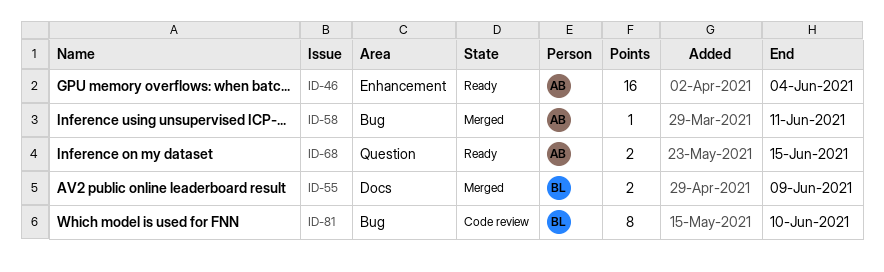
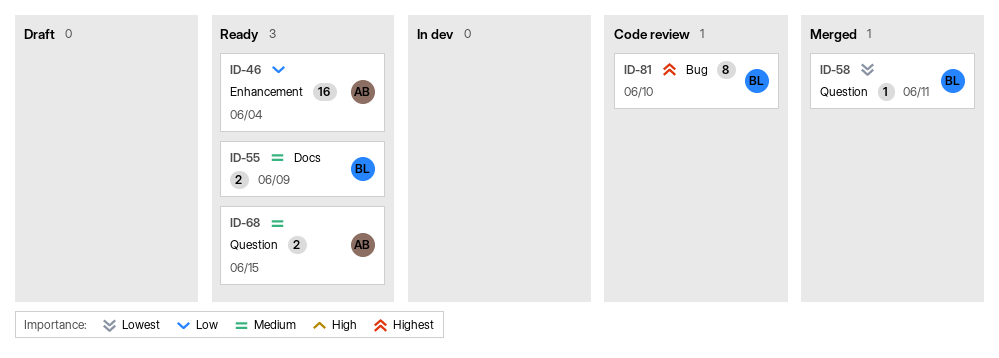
ID-55, status: Merged -> Ready
ID-58, owner: AB -> BL
ID-58, label: Bug -> Question

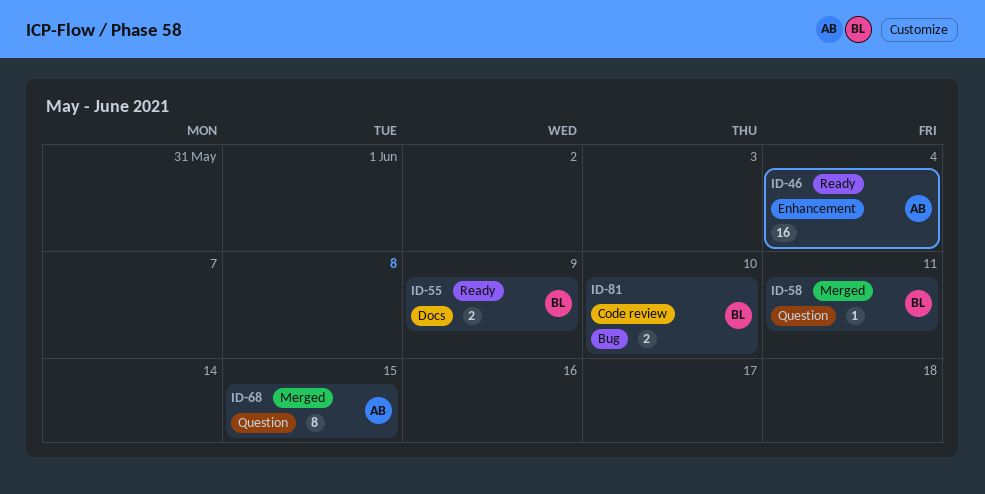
ID-68, status: Ready -> Merged
ID-68, estimate: 2 -> 8
ID-81, estimate: 8 -> 2

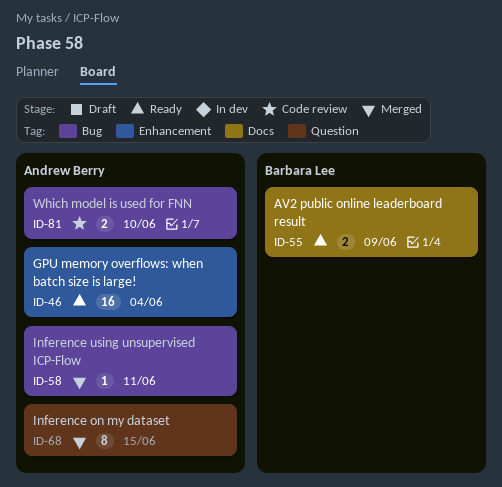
ID-58, owner: Barbara Lee -> Andrew Berry
ID-58, label: Question -> Bug
ID-81, owner: Barbara Lee -> Andrew Berry

